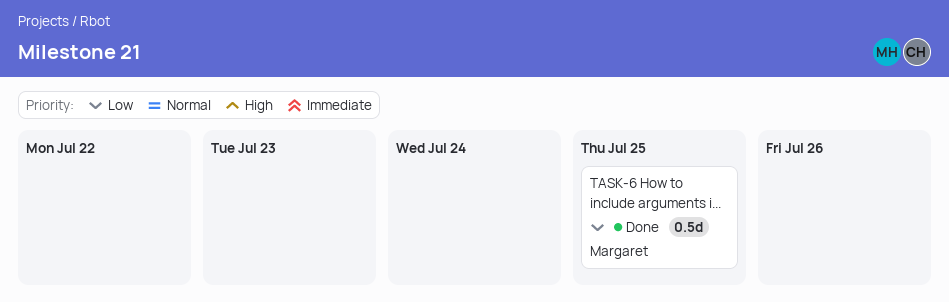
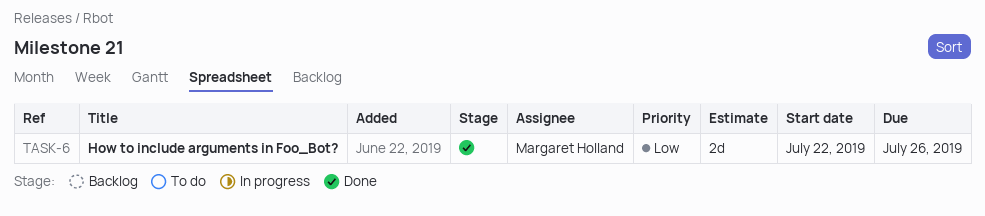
TASK-6, estimate: 0.5d -> 2d
TASK-6, due: Jul 25 -> Jul 26

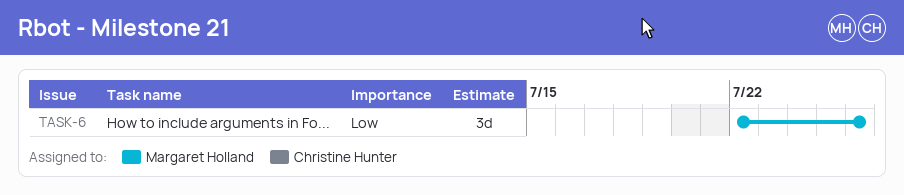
TASK-6, estimate: 2d -> 3d

